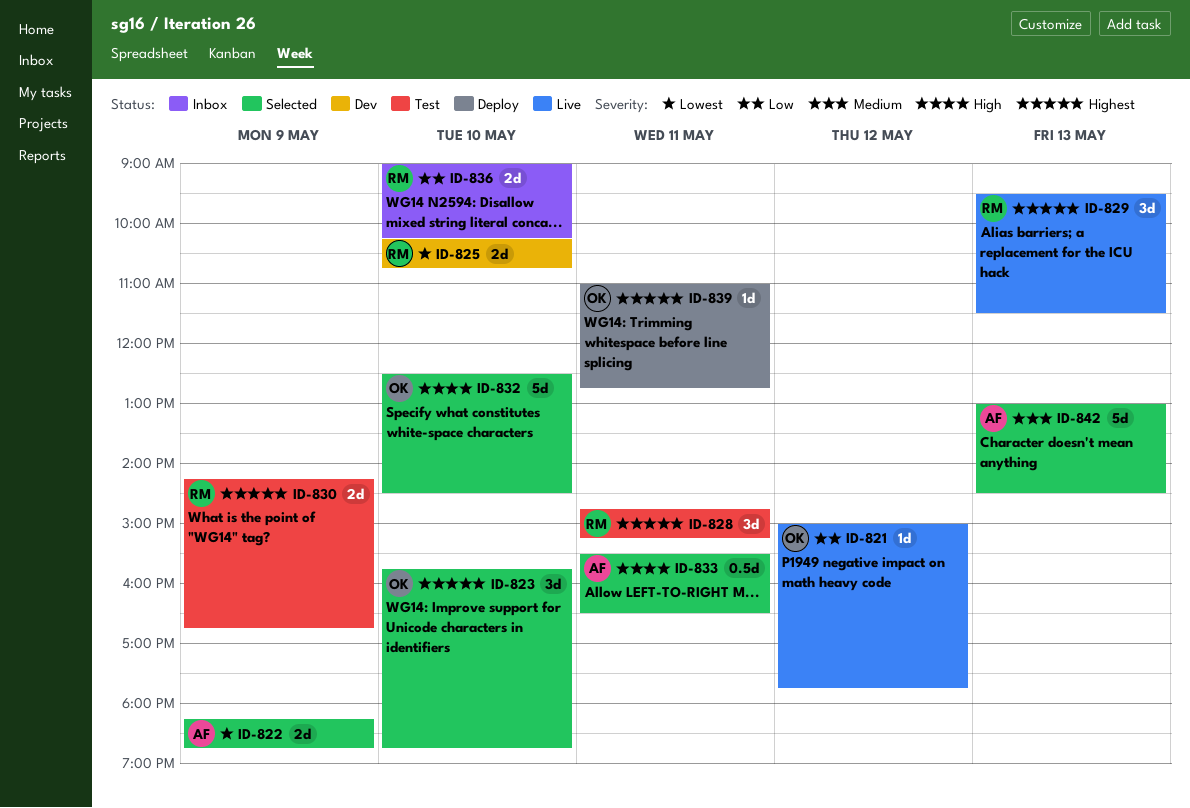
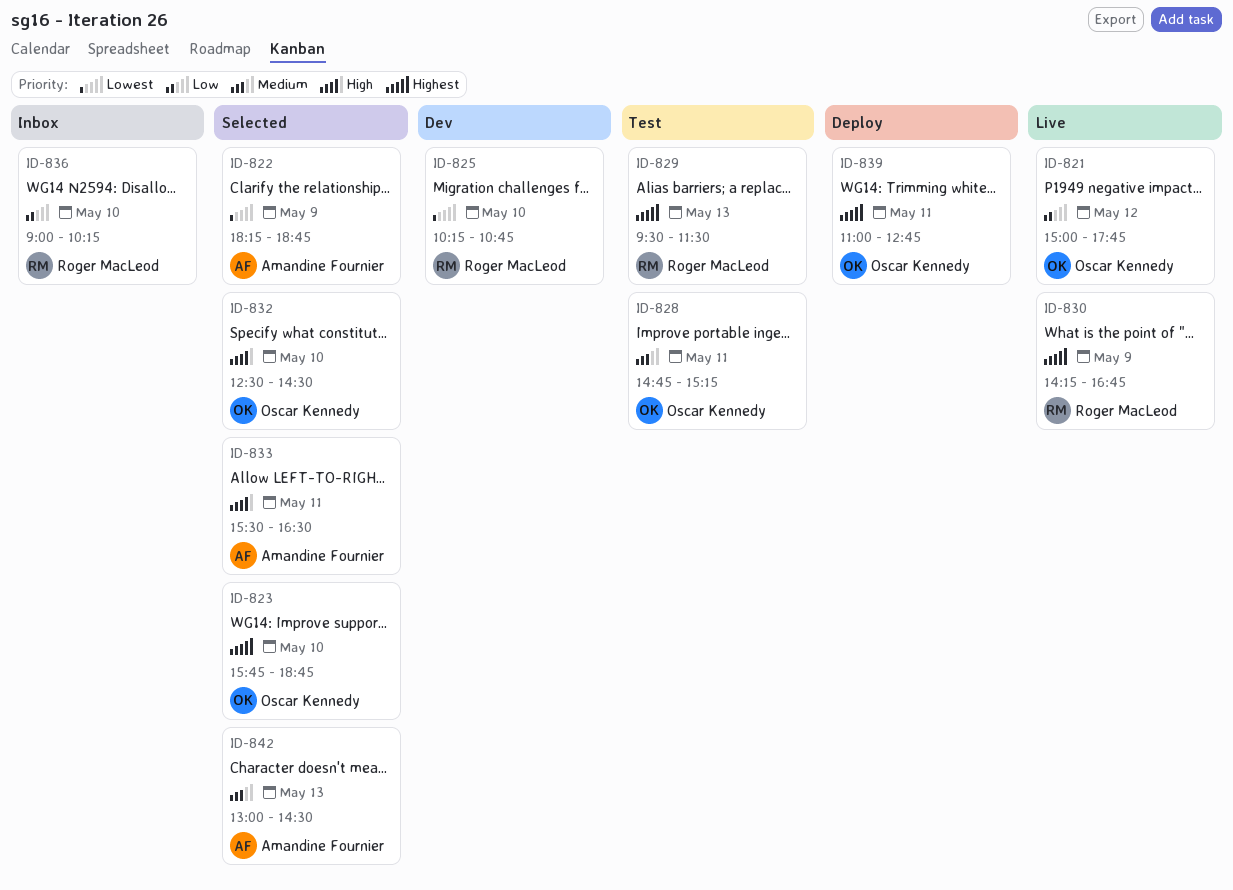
ID-828, owner: Roger MacLeod -> Oscar Kennedy
ID-828, priority: Highest -> Medium
ID-829, status: Live -> Test
ID-830, status: Test -> Live

